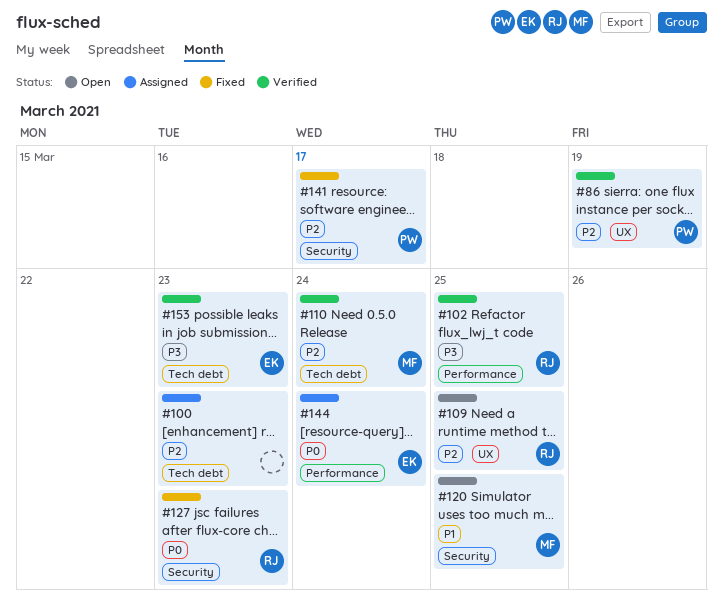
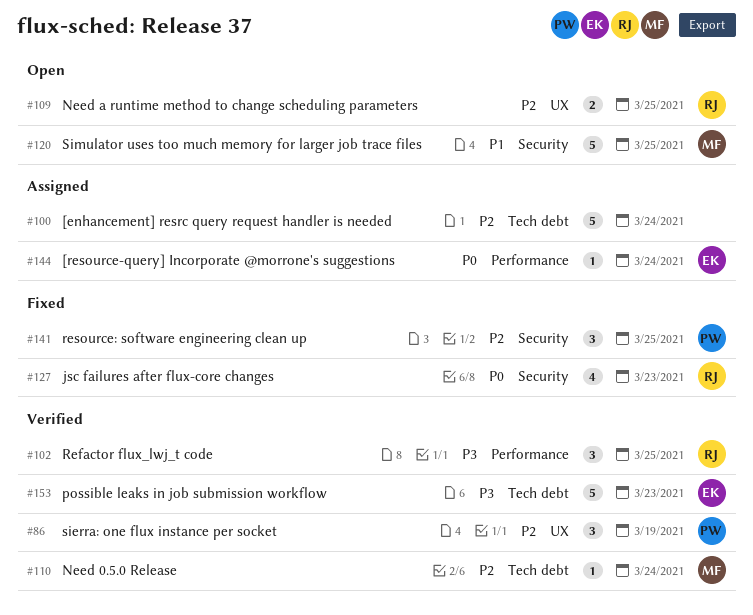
#100, due: Mar 23 -> Mar 24
#141, due: Mar 17 -> Mar 25

